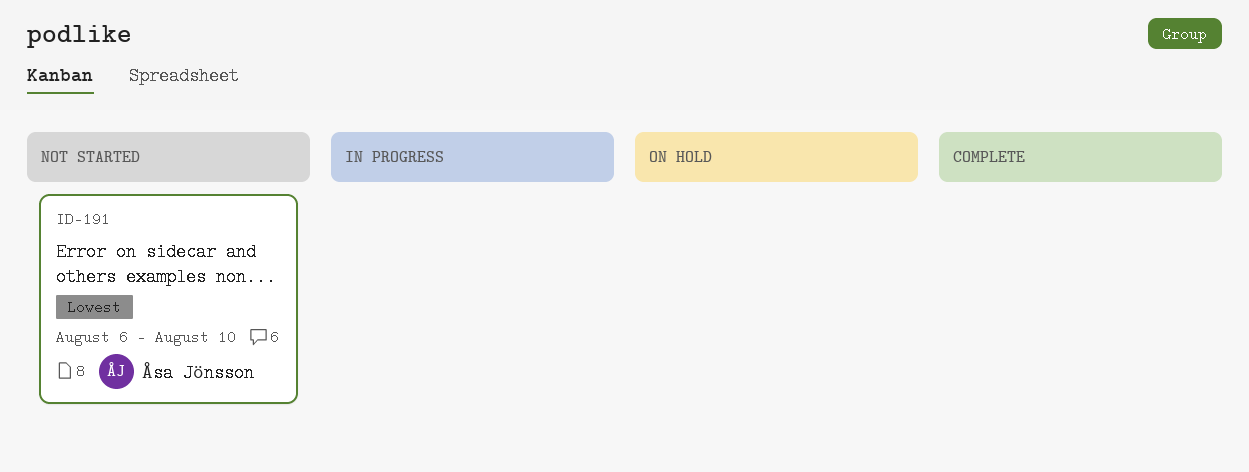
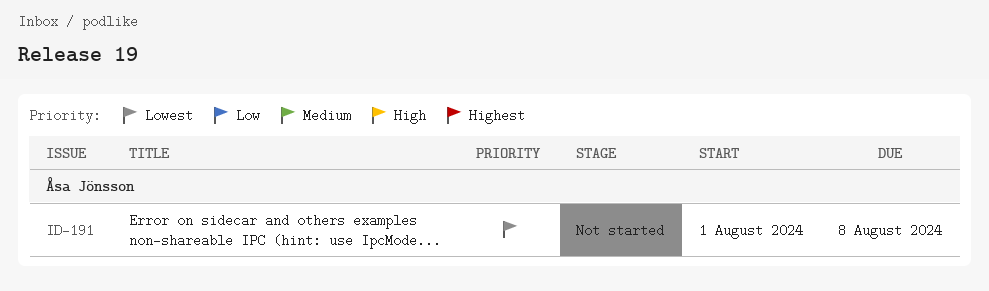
ID-191, start: Aug 6 -> Aug 1
ID-191, due: Aug 10 -> Aug 8

